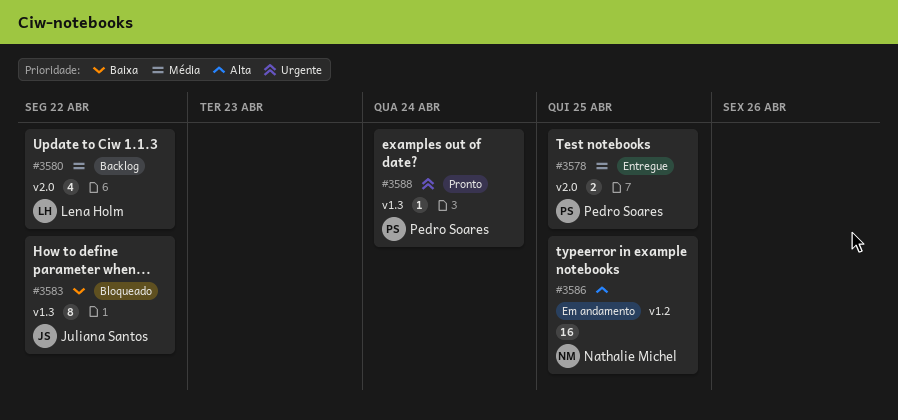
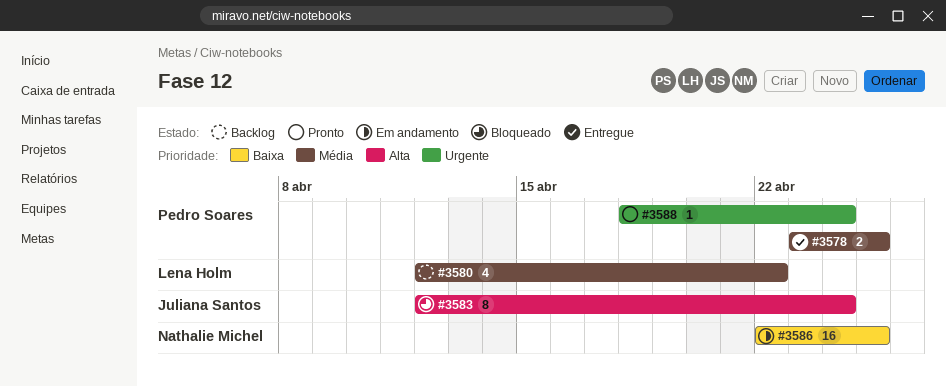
#3583, priority: Baixa -> Alta
#3583, due: Apr 22 -> Apr 24
#3586, priority: Alta -> Baixa

